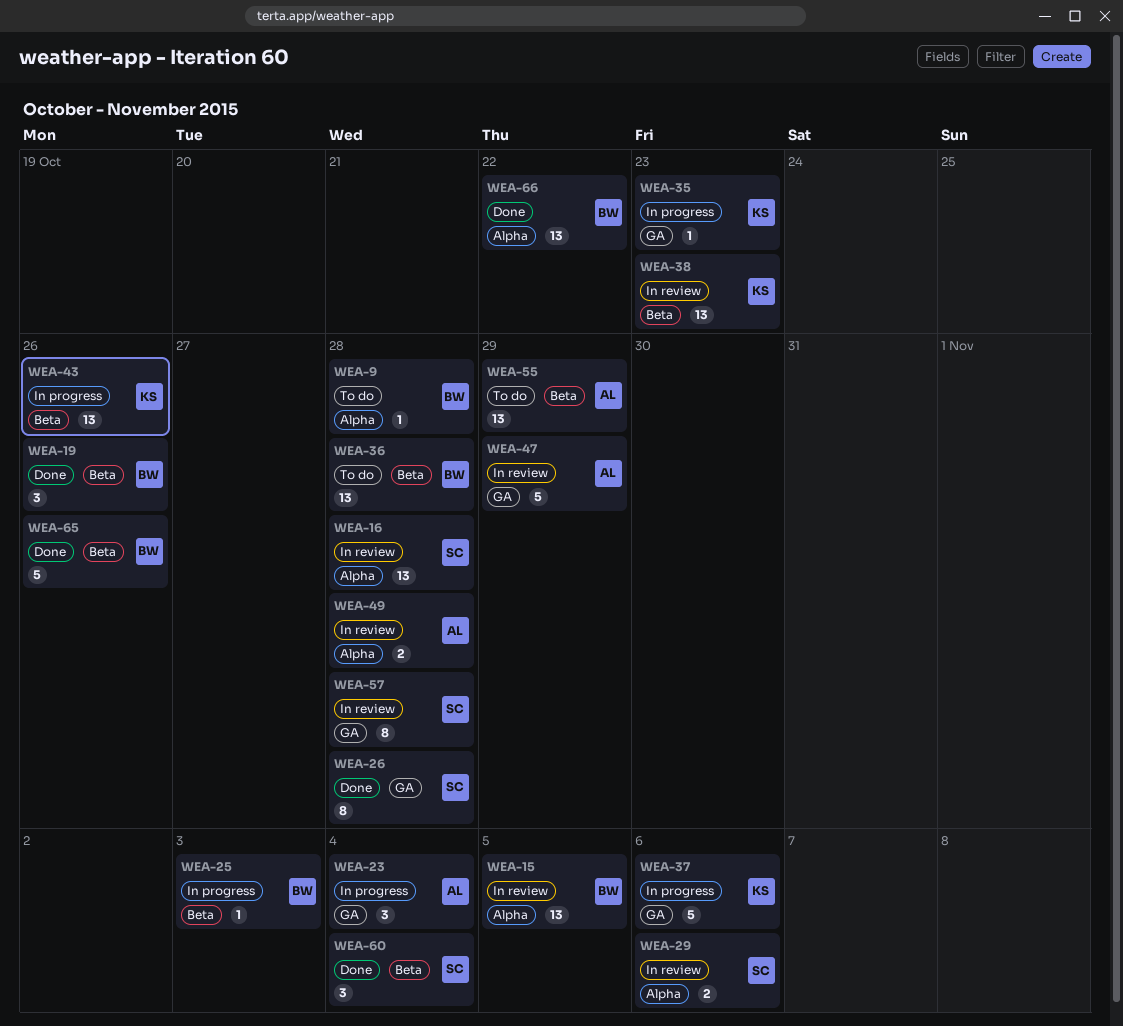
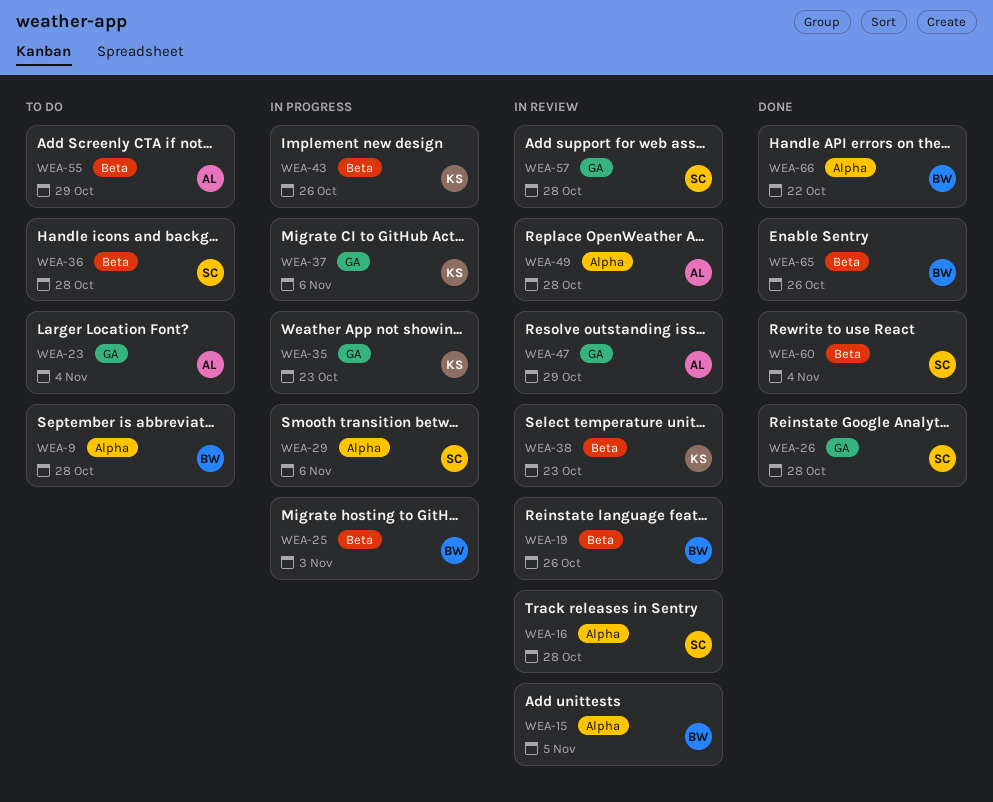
WEA-19, status: Done -> In review
WEA-23, status: In progress -> To do
WEA-29, status: In review -> In progress
WEA-36, owner: BW -> SC

